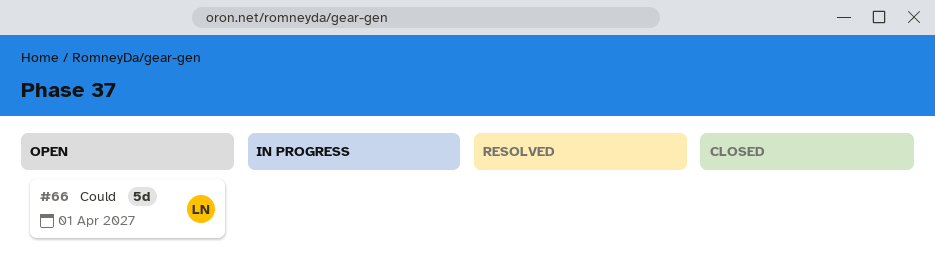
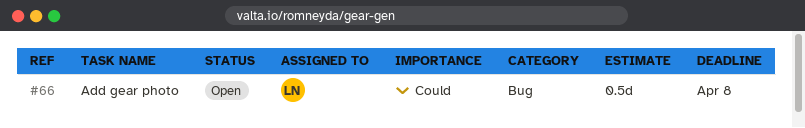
#66, estimate: 5d -> 0.5d
#66, due: Apr 1 -> Apr 8

